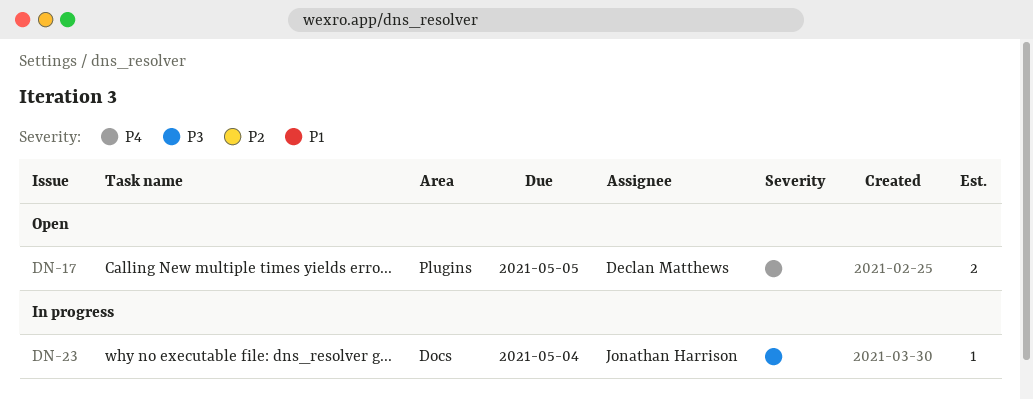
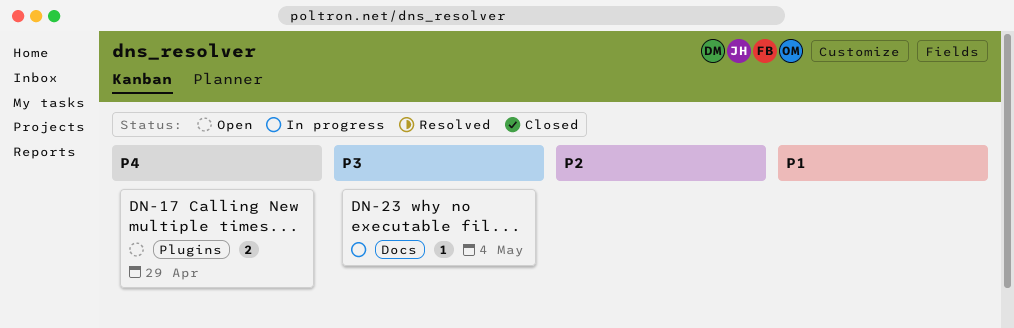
DN-17, due: May 5 -> Apr 29

